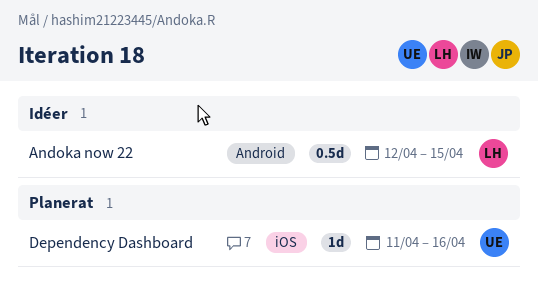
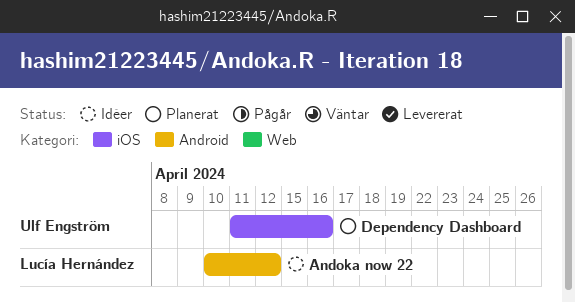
Andoka now 22, start: Apr 12 -> Apr 10
Andoka now 22, due: Apr 15 -> Apr 12

